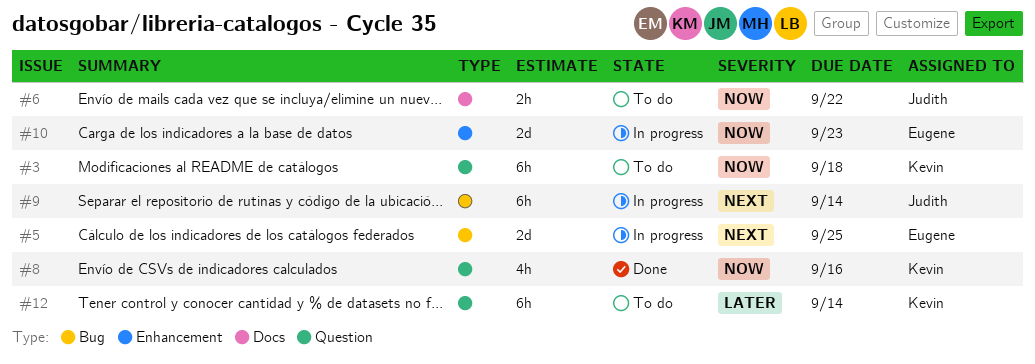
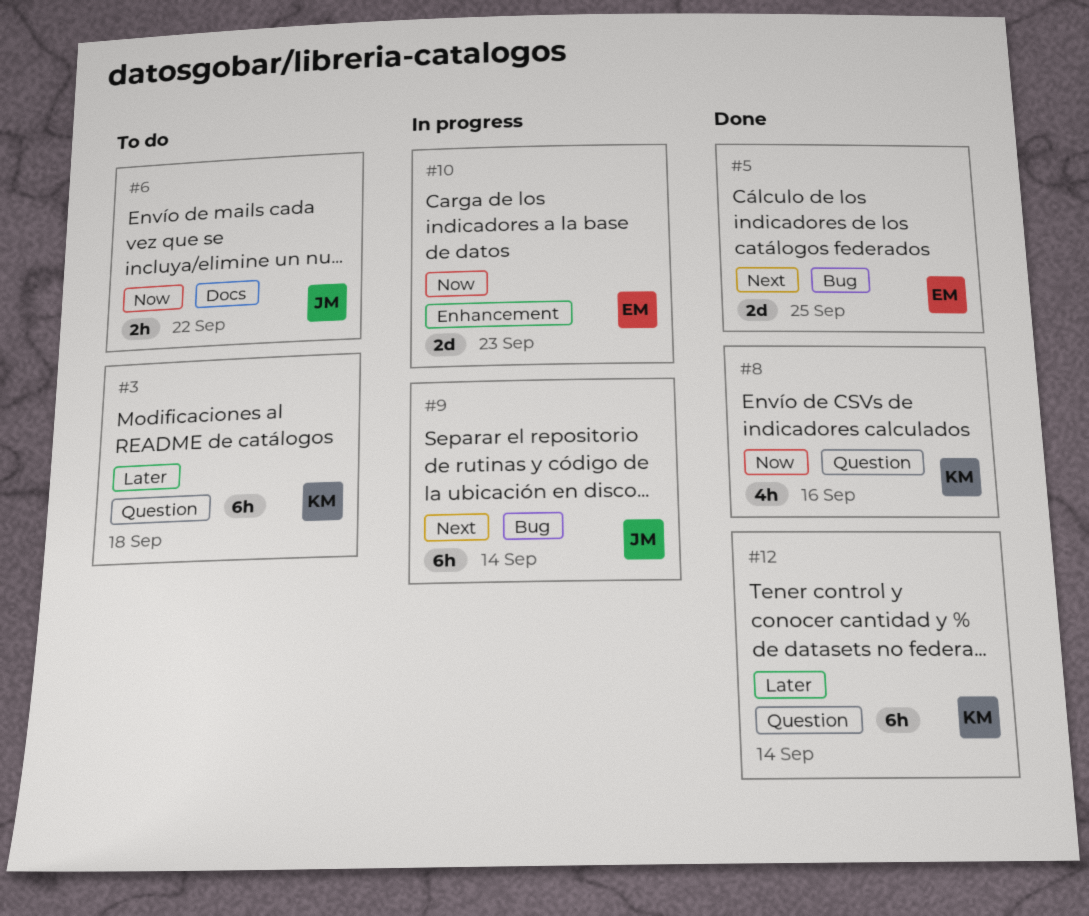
#3, priority: Now -> Later
#5, status: In progress -> Done
#12, status: To do -> Done

